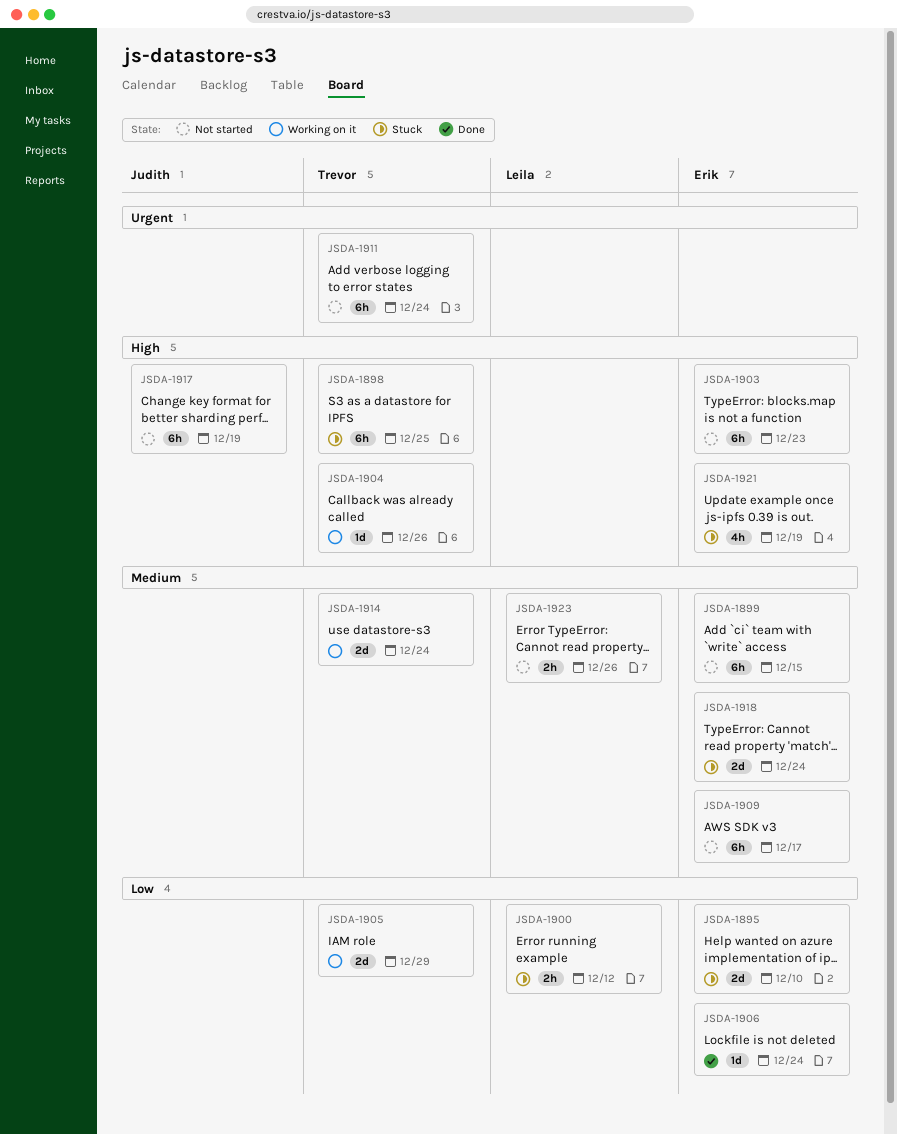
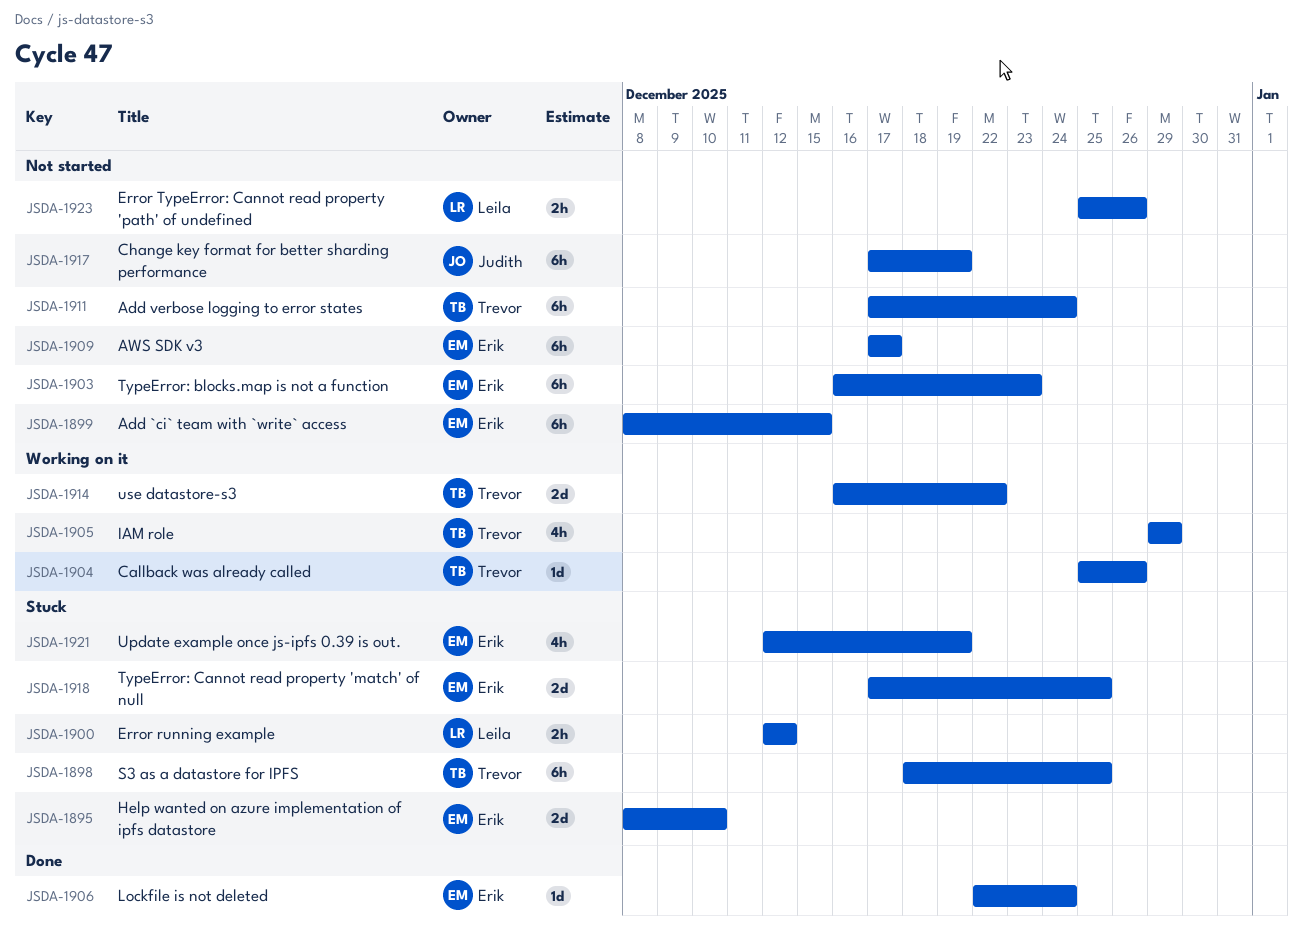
JSDA-1905, estimate: 2d -> 4h
JSDA-1914, due: Dec 24 -> Dec 22
JSDA-1918, due: Dec 24 -> Dec 25

